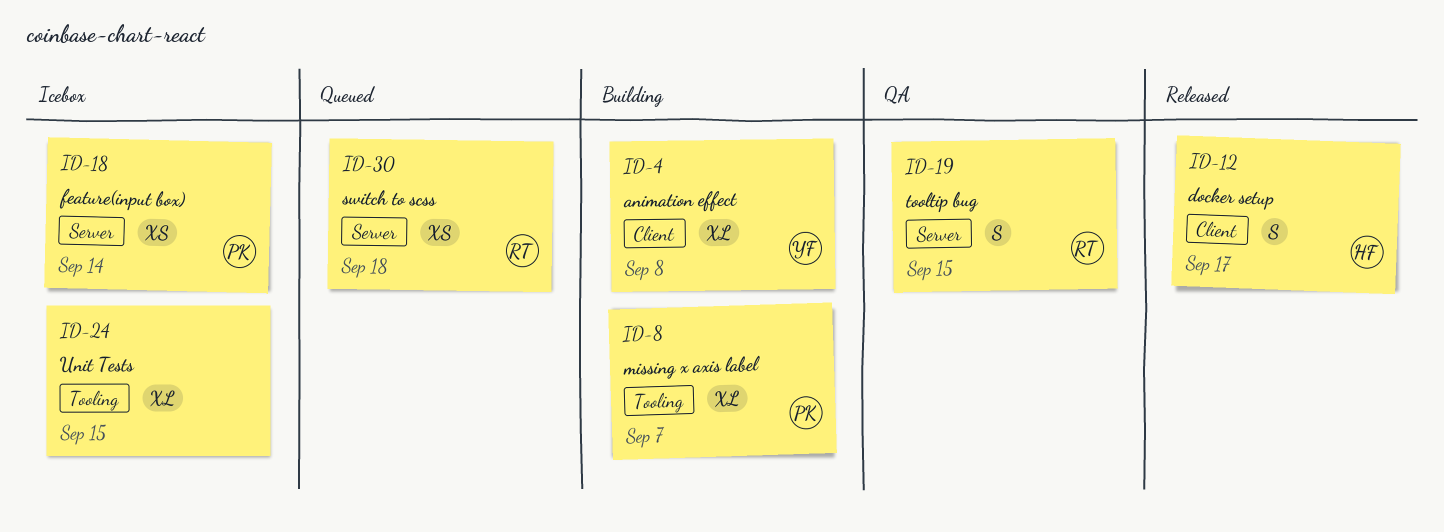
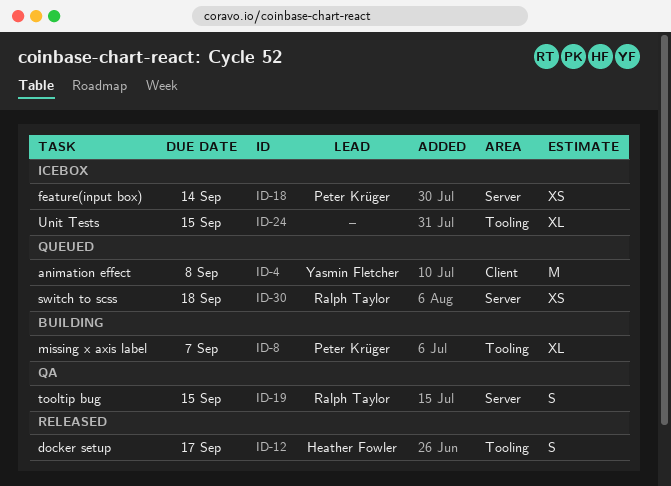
ID-4, status: Building -> Queued
ID-4, estimate: XL -> M
ID-12, label: Client -> Tooling

